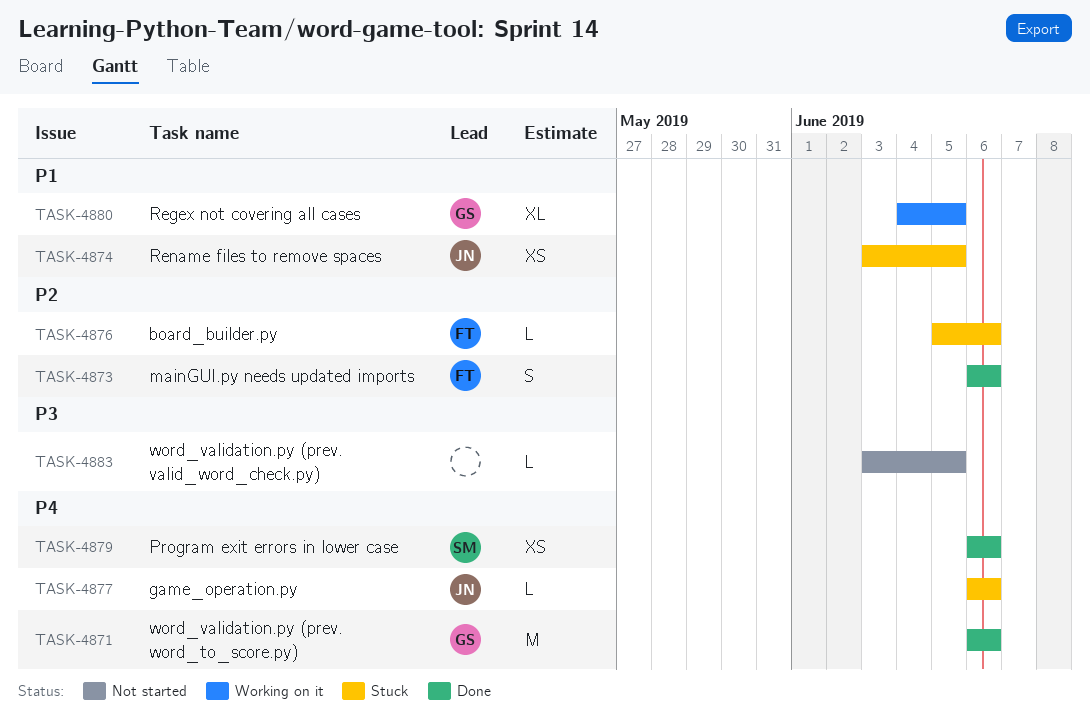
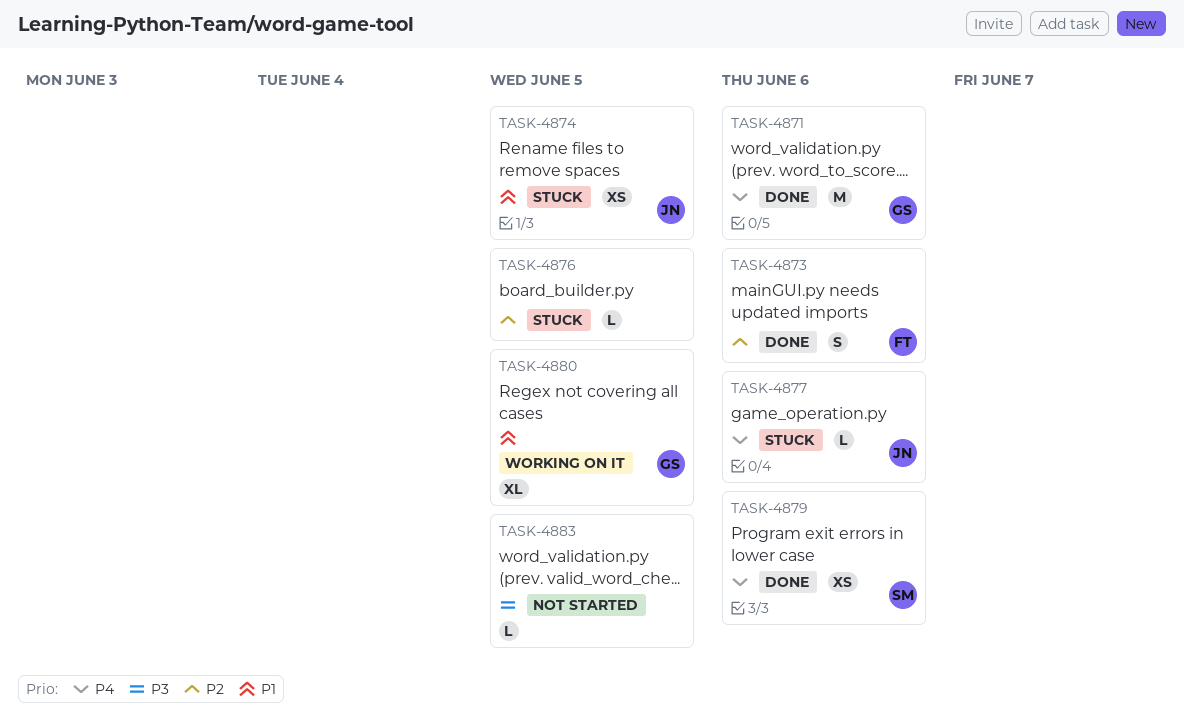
TASK-4876, owner: FT -> none
TASK-4876, due: Jun 6 -> Jun 5

